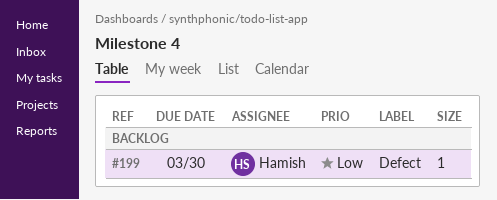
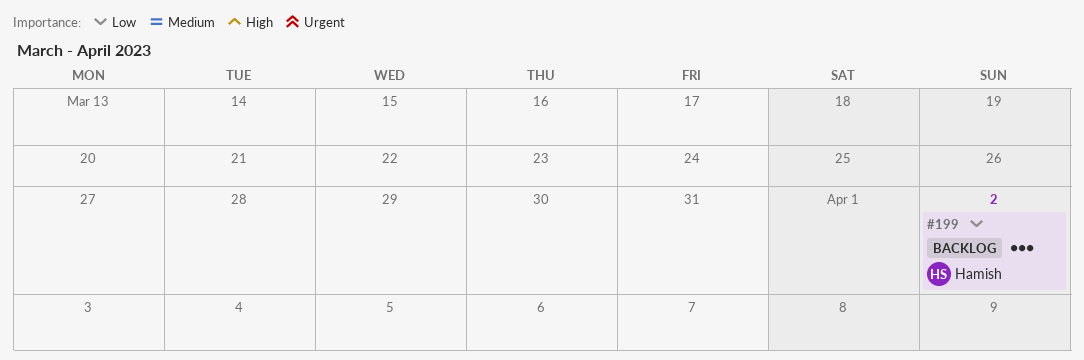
#199, estimate: 1 -> 3
#199, due: Mar 30 -> Apr 2

